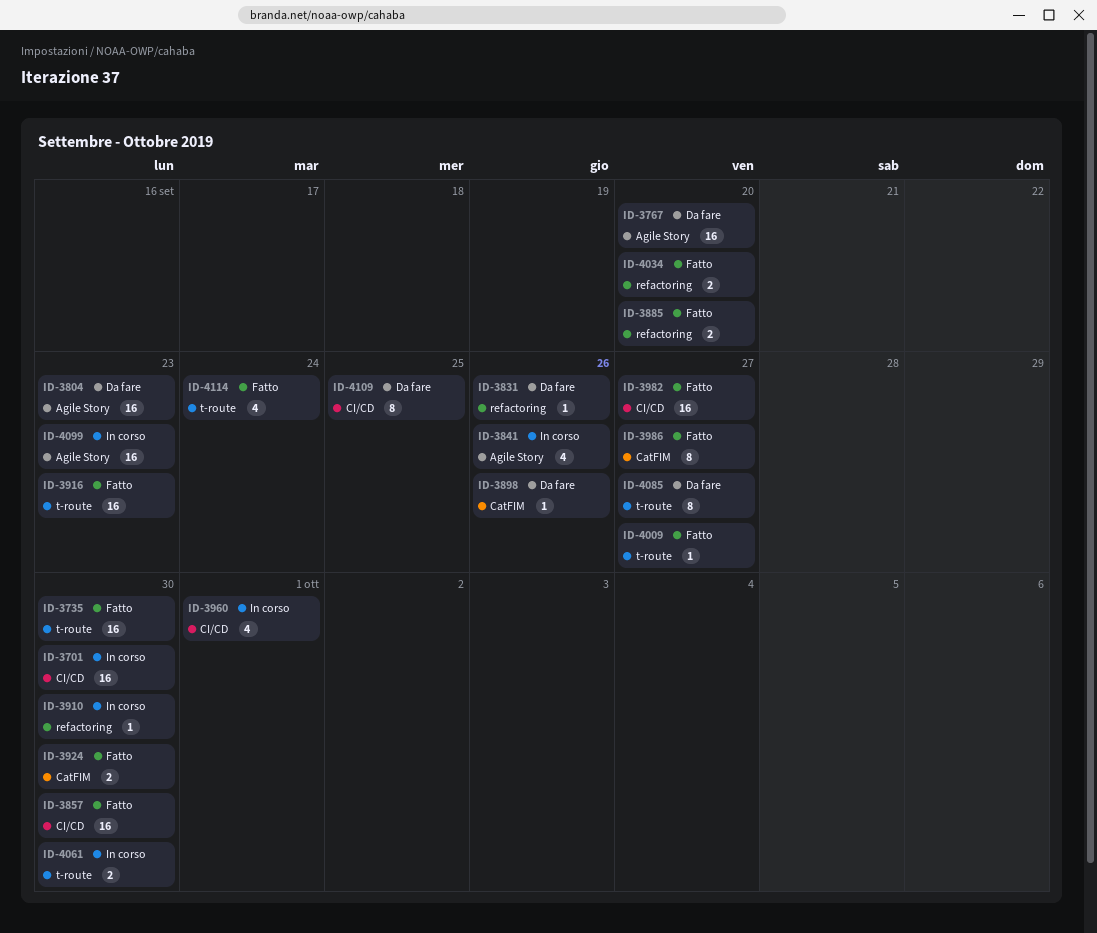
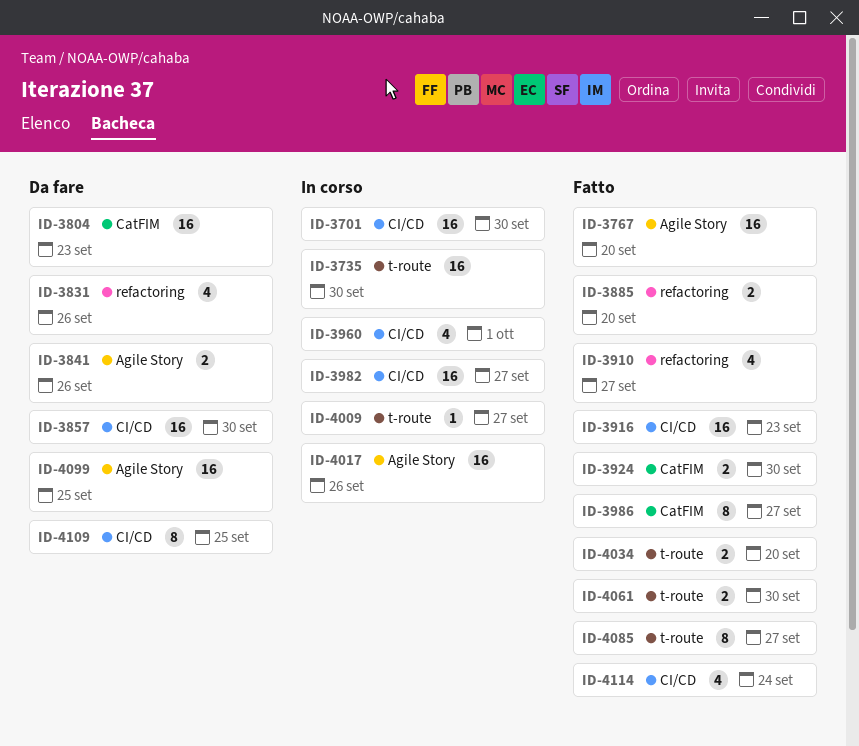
ID-3735, status: Fatto -> In corso
ID-3767, status: Da fare -> Fatto
ID-3804, label: Agile Story -> CatFIM
ID-3831, estimate: 1 -> 4
ID-3841, status: In corso -> Da fare
ID-3841, estimate: 4 -> 2
ID-3857, status: Fatto -> Da fare
ID-3898: present -> none
ID-3910, status: In corso -> Fatto
ID-3910, estimate: 1 -> 4
ID-3910, due: Sep 30 -> Sep 27
ID-3916, label: t-route -> CI/CD
ID-3982, status: Fatto -> In corso
ID-4009, status: Fatto -> In corso
ID-4017: none -> present
ID-4034, label: refactoring -> t-route
ID-4061, status: In corso -> Fatto
ID-4085, status: Da fare -> Fatto
ID-4099, status: In corso -> Da fare
ID-4099, due: Sep 23 -> Sep 25
ID-4114, label: t-route -> CI/CD

